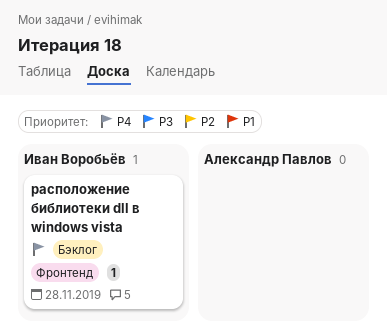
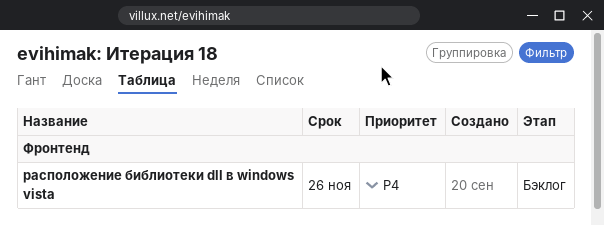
расположение библиотеки dll в windows vista, due: Nov 28 -> Nov 26

